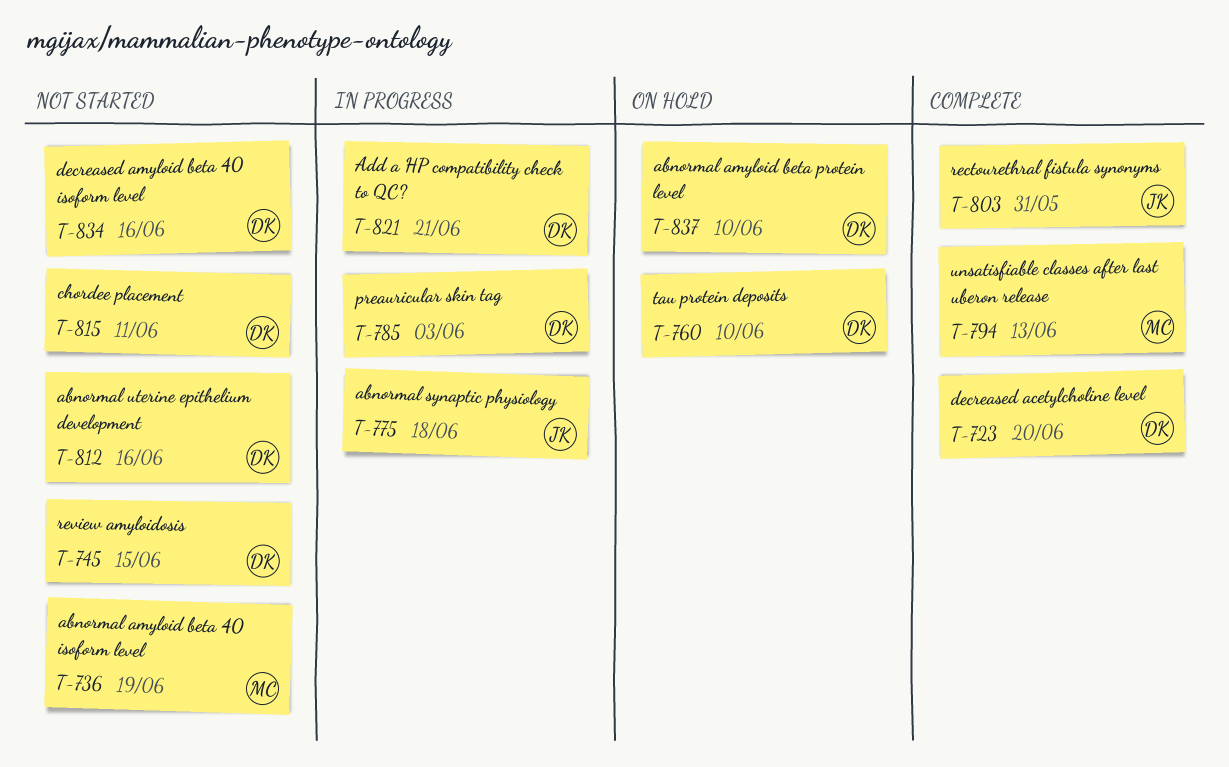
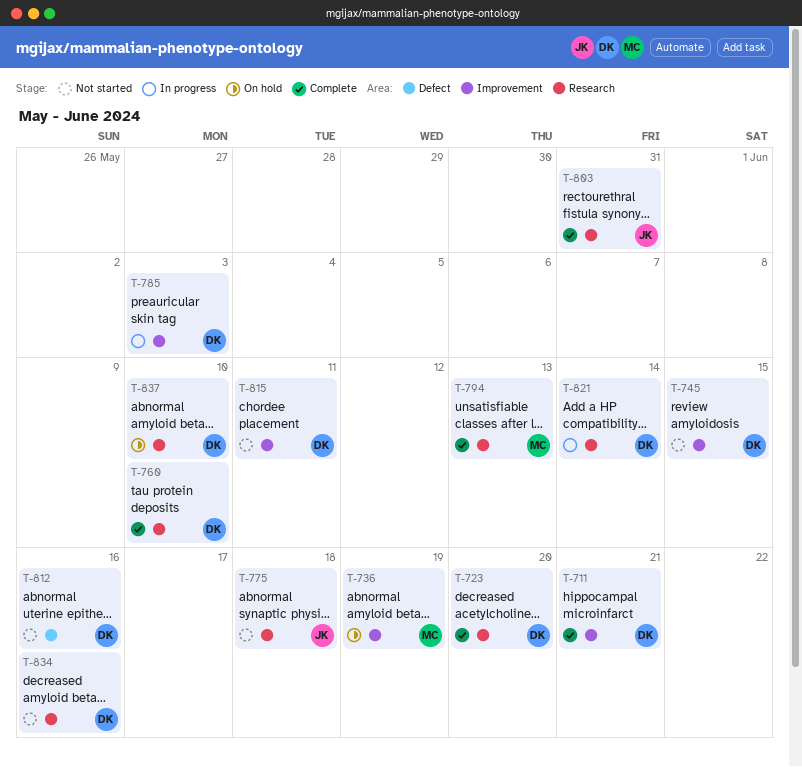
T-711: none -> present
T-736, status: Not started -> On hold
T-760, status: On hold -> Complete
T-775, status: In progress -> Not started
T-821, due: Jun 21 -> Jun 14

